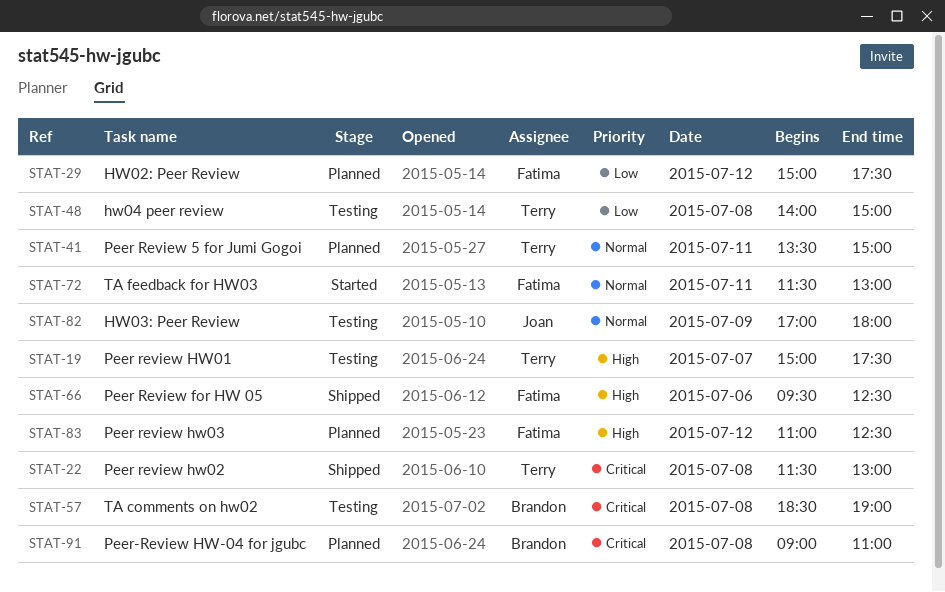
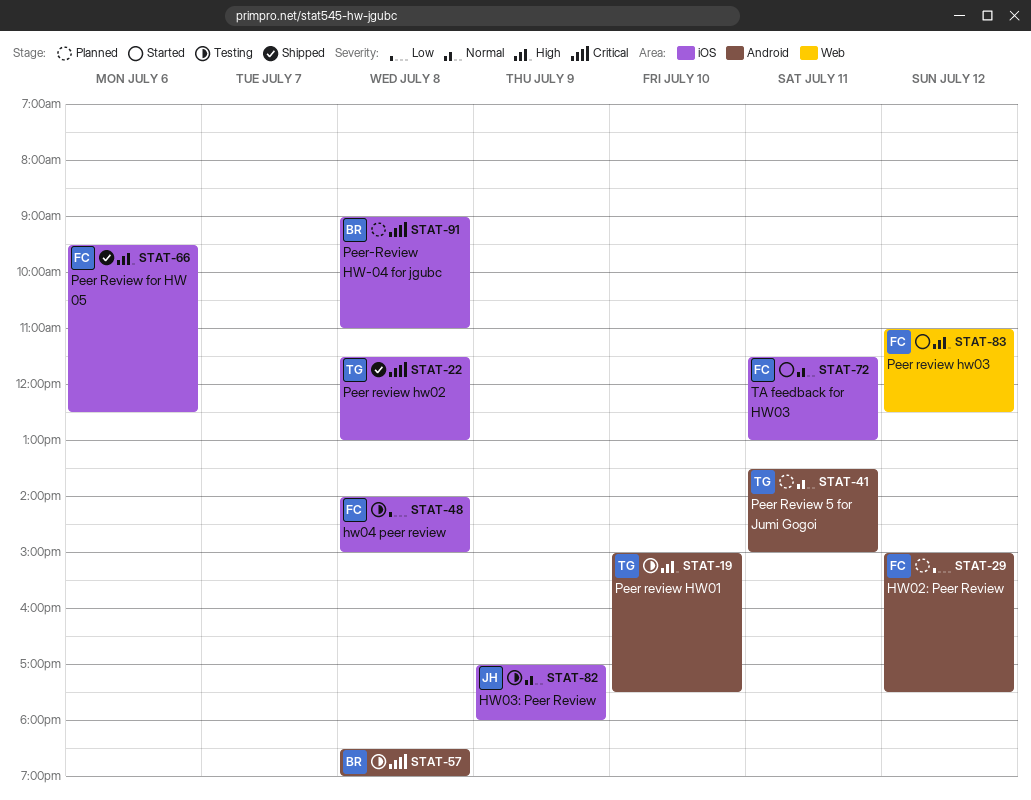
STAT-19, day: Jul 7 -> Jul 10
STAT-48, owner: Terry -> Fatima
STAT-83, status: Planned -> Started

